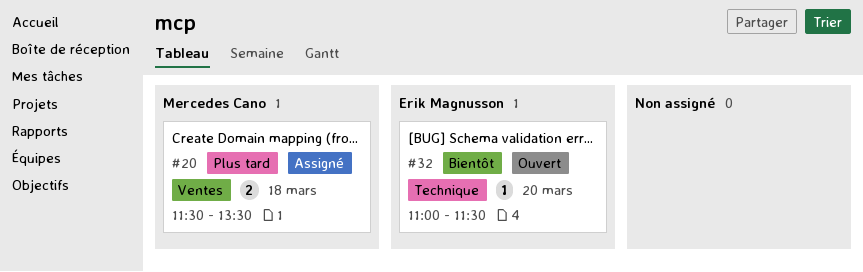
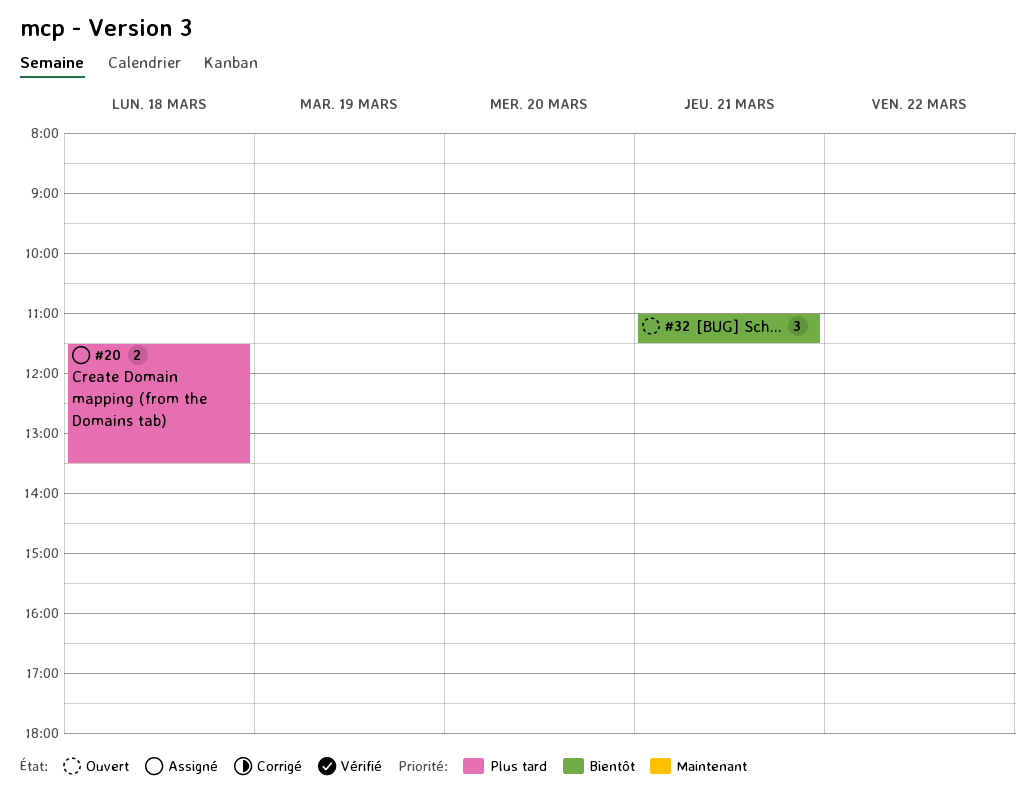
#32, estimate: 1 -> 3
#32, day: Mar 20 -> Mar 21

